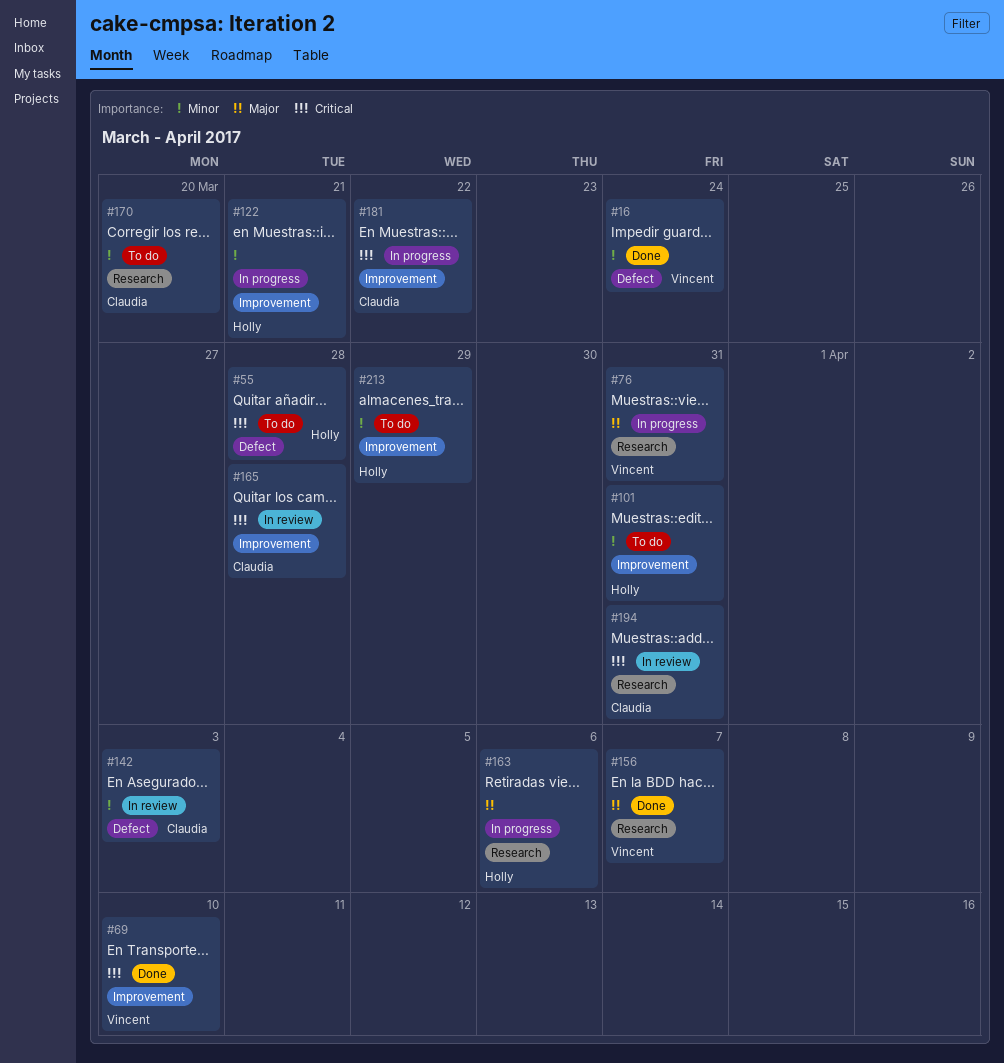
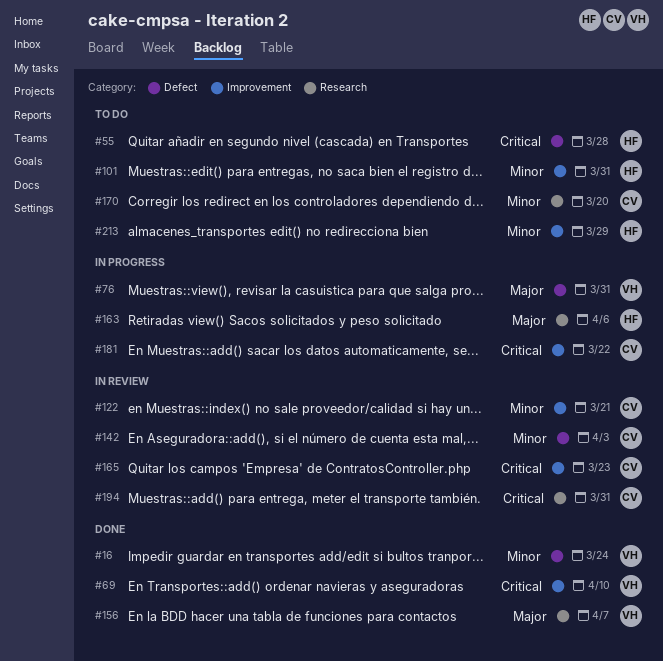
#76, label: Research -> Defect
#122, status: In progress -> In review
#122, owner: Holly -> Claudia
#165, due: Mar 28 -> Mar 23

